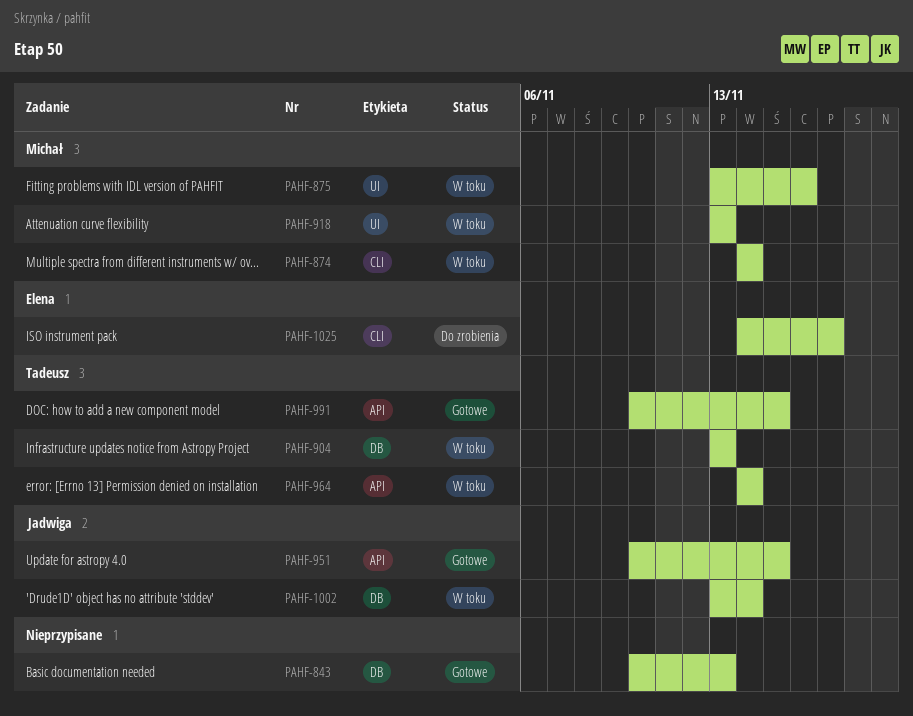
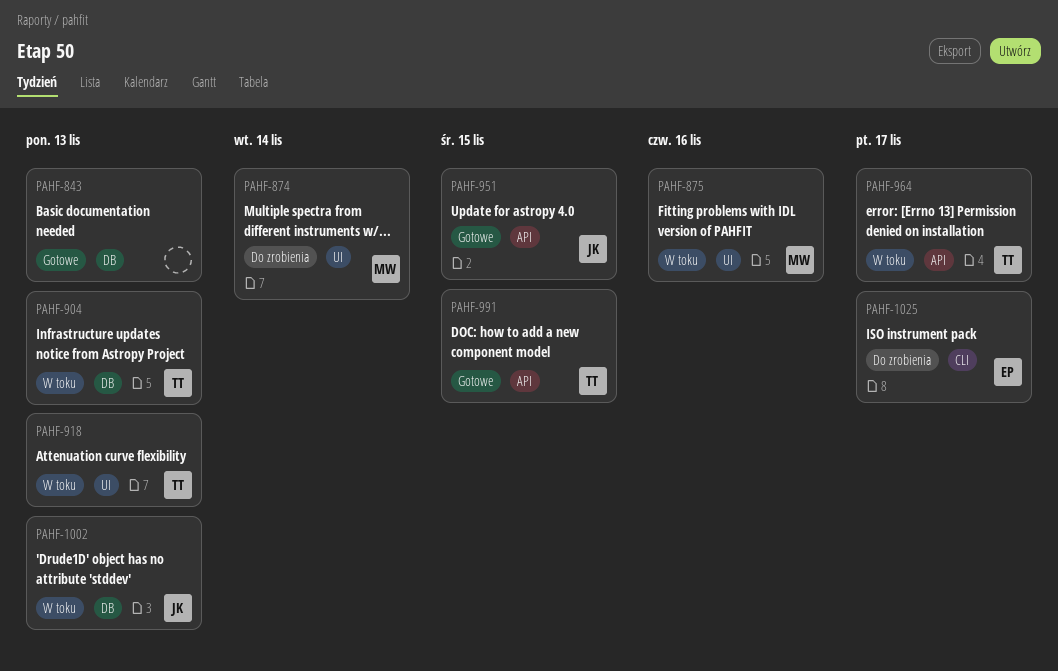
PAHF-874, status: W toku -> Do zrobienia
PAHF-874, label: CLI -> UI
PAHF-918, owner: Michał -> Tadeusz
PAHF-964, due: Nov 14 -> Nov 17
PAHF-1002, due: Nov 14 -> Nov 13

